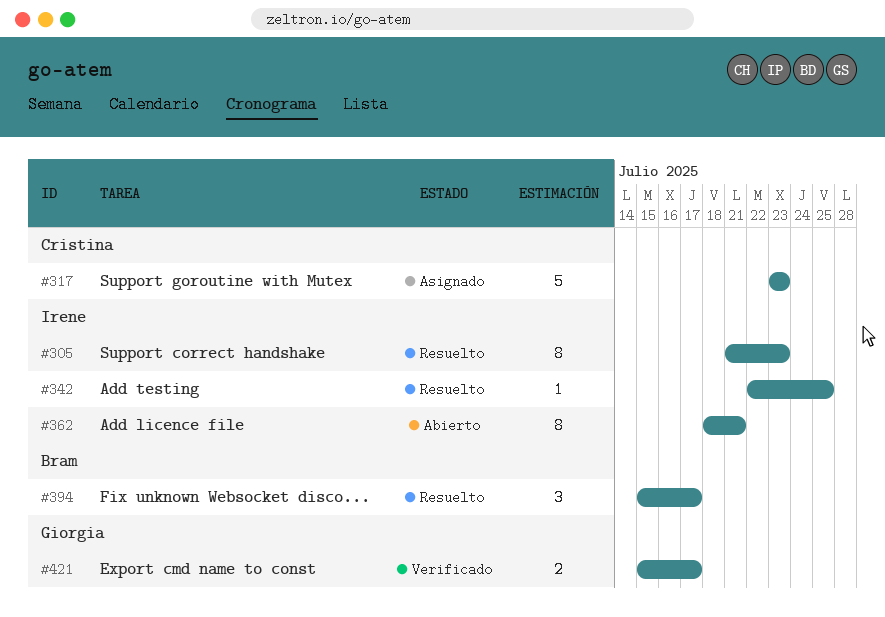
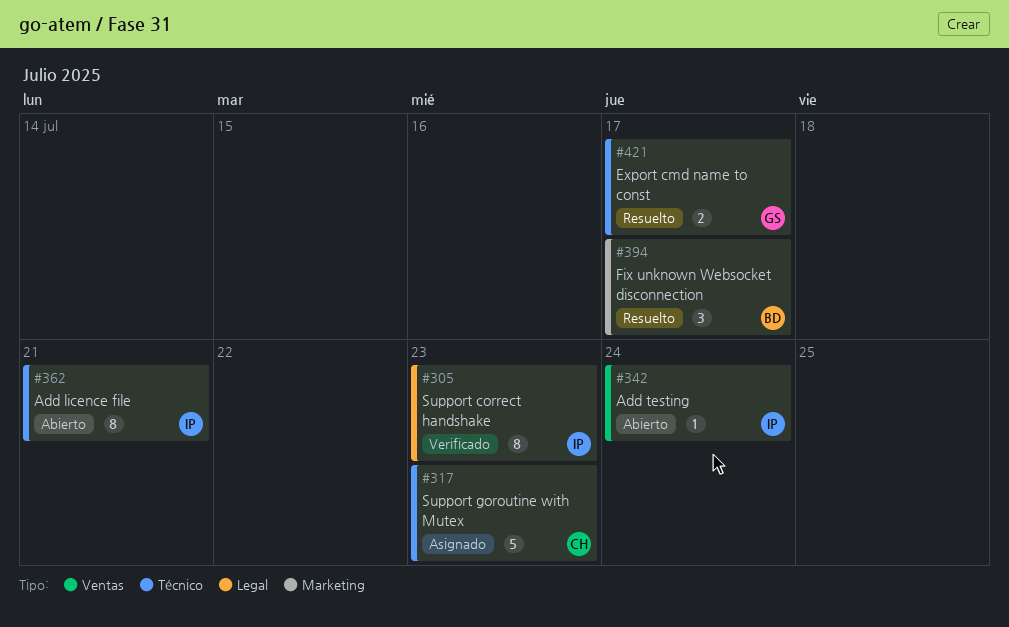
#305, status: Resuelto -> Verificado
#342, status: Resuelto -> Abierto
#342, due: Jul 25 -> Jul 24
#421, status: Verificado -> Resuelto

